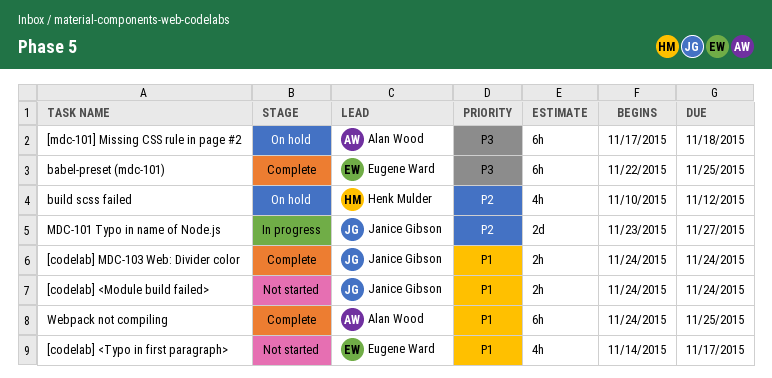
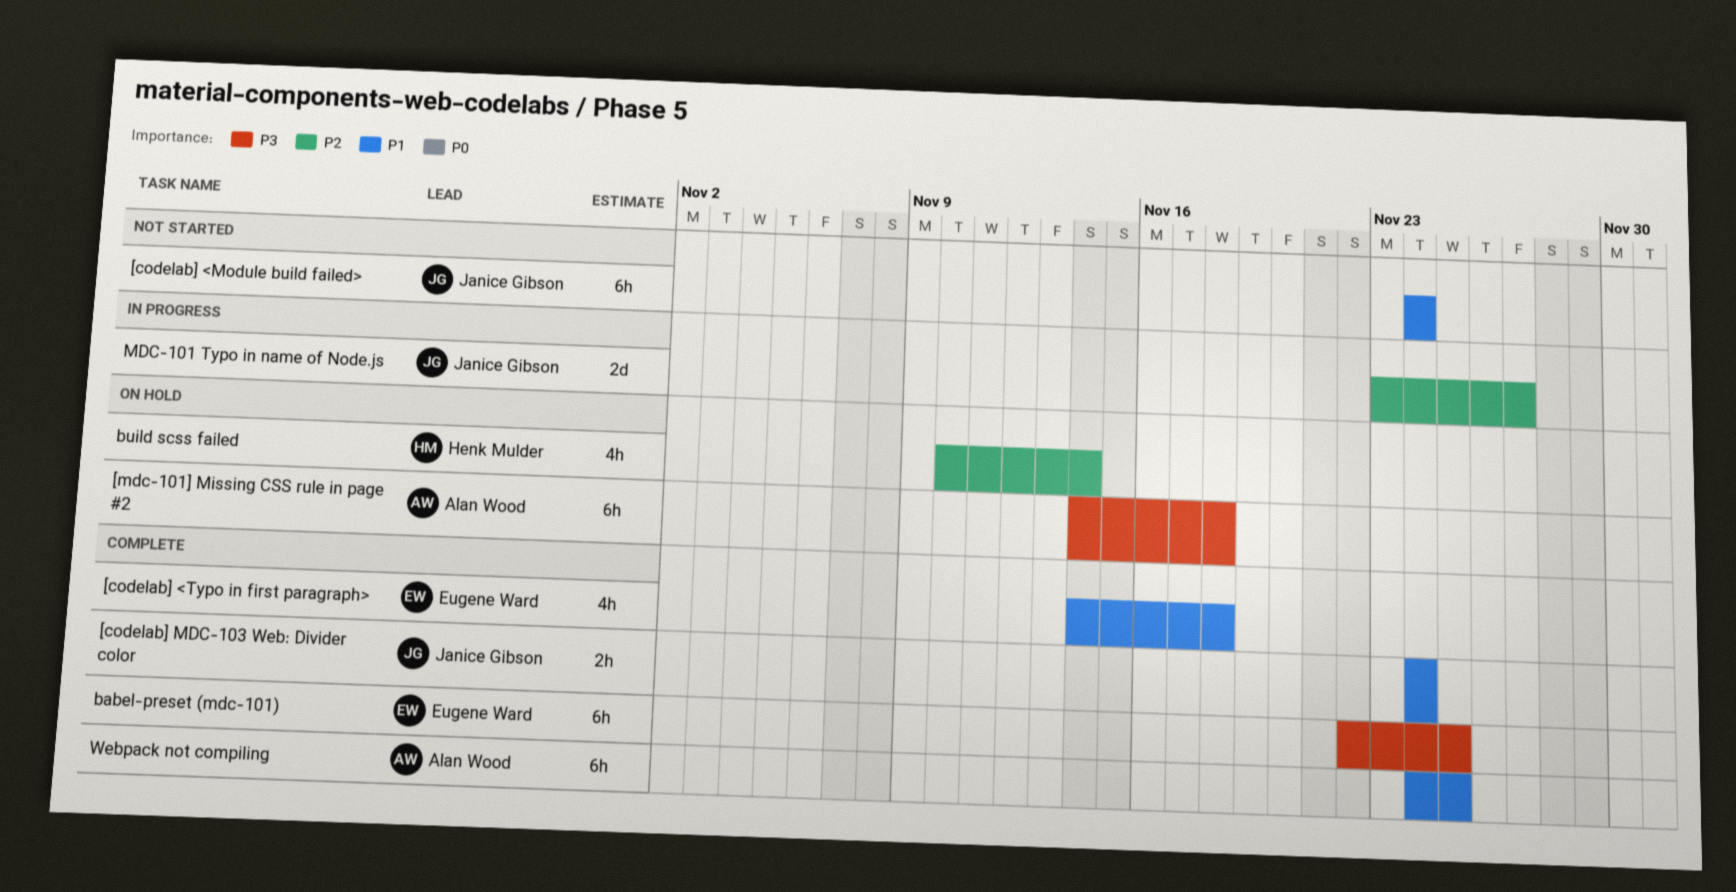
[codelab] <Module build failed>, estimate: 2h -> 6h
[codelab] <Typo in first paragraph>, status: Not started -> Complete
[codelab] <Typo in first paragraph>, due: Nov 17 -> Nov 18
[mdc-101] Missing CSS rule in page #2, start: Nov 17 -> Nov 14
build scss failed, due: Nov 12 -> Nov 14

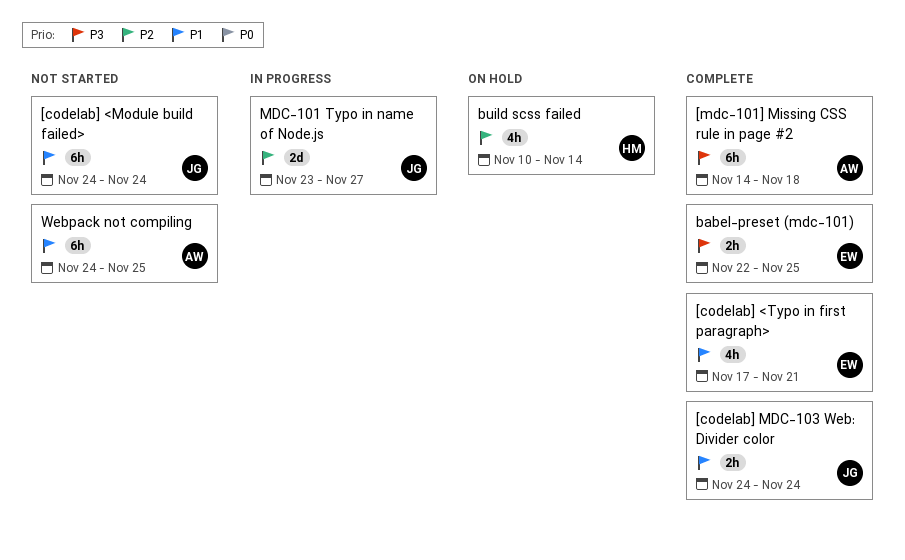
[codelab] <Typo in first paragraph>, start: Nov 14 -> Nov 17
[codelab] <Typo in first paragraph>, due: Nov 18 -> Nov 21
[mdc-101] Missing CSS rule in page #2, status: On hold -> Complete
babel-preset (mdc-101), estimate: 6h -> 2h
Webpack not compiling, status: Complete -> Not started

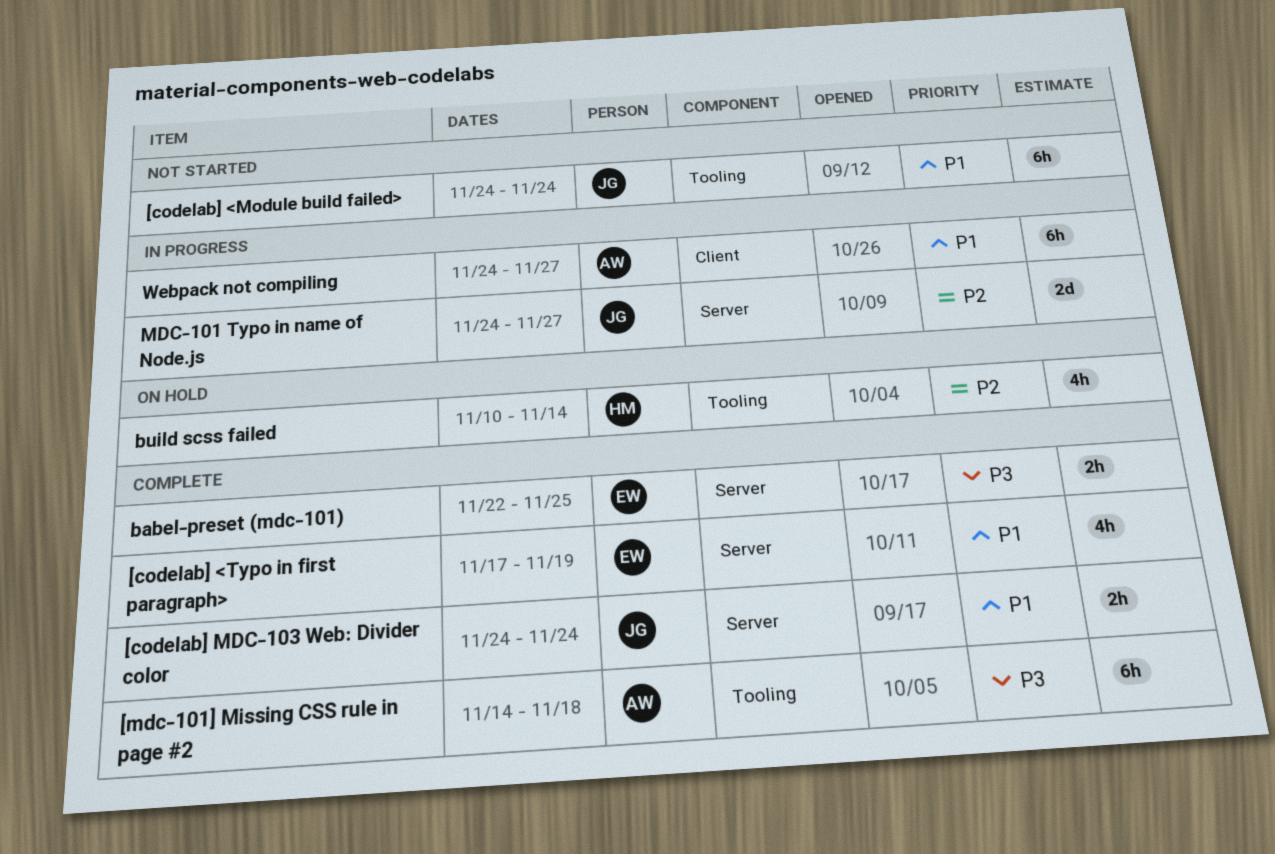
[codelab] <Typo in first paragraph>, due: Nov 21 -> Nov 19
MDC-101 Typo in name of Node.js, start: Nov 23 -> Nov 24
Webpack not compiling, status: Not started -> In progress
Webpack not compiling, due: Nov 25 -> Nov 27

